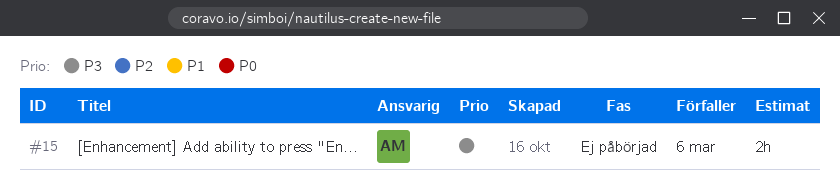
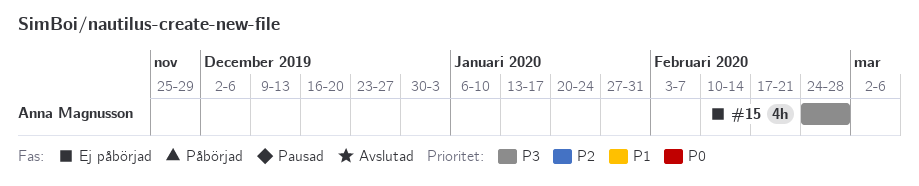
#15, estimate: 2h -> 4h
#15, due: Mar 6 -> Feb 28

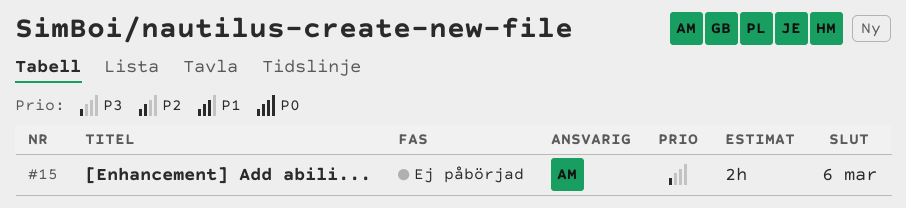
#15, estimate: 4h -> 2h
#15, due: Feb 28 -> Mar 6

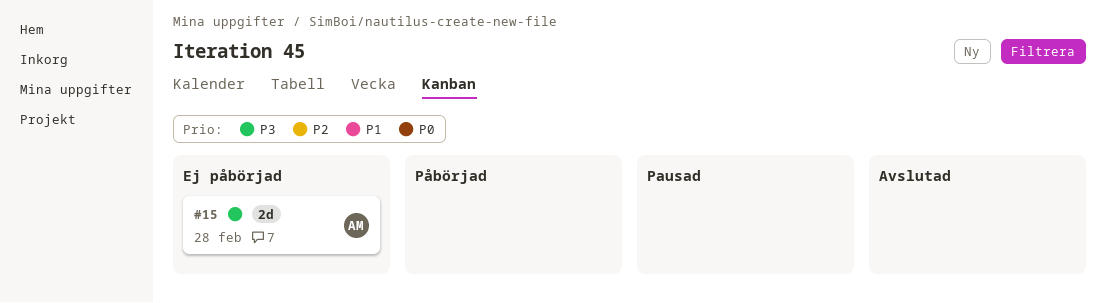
#15, estimate: 2h -> 2d
#15, due: Mar 6 -> Feb 28

